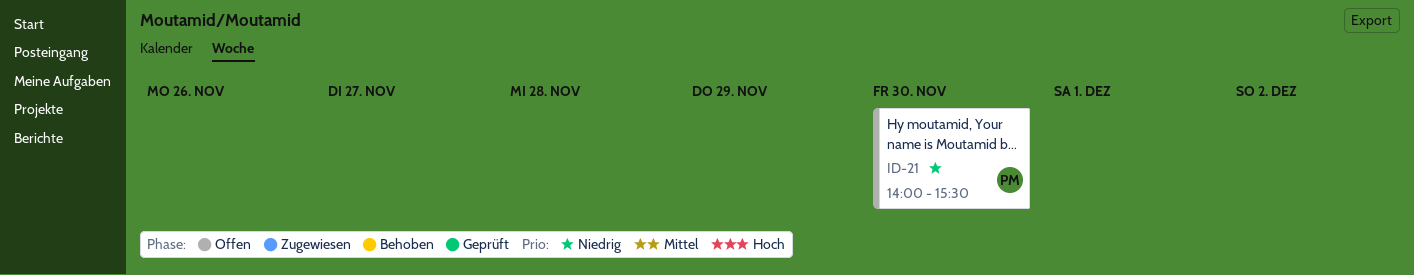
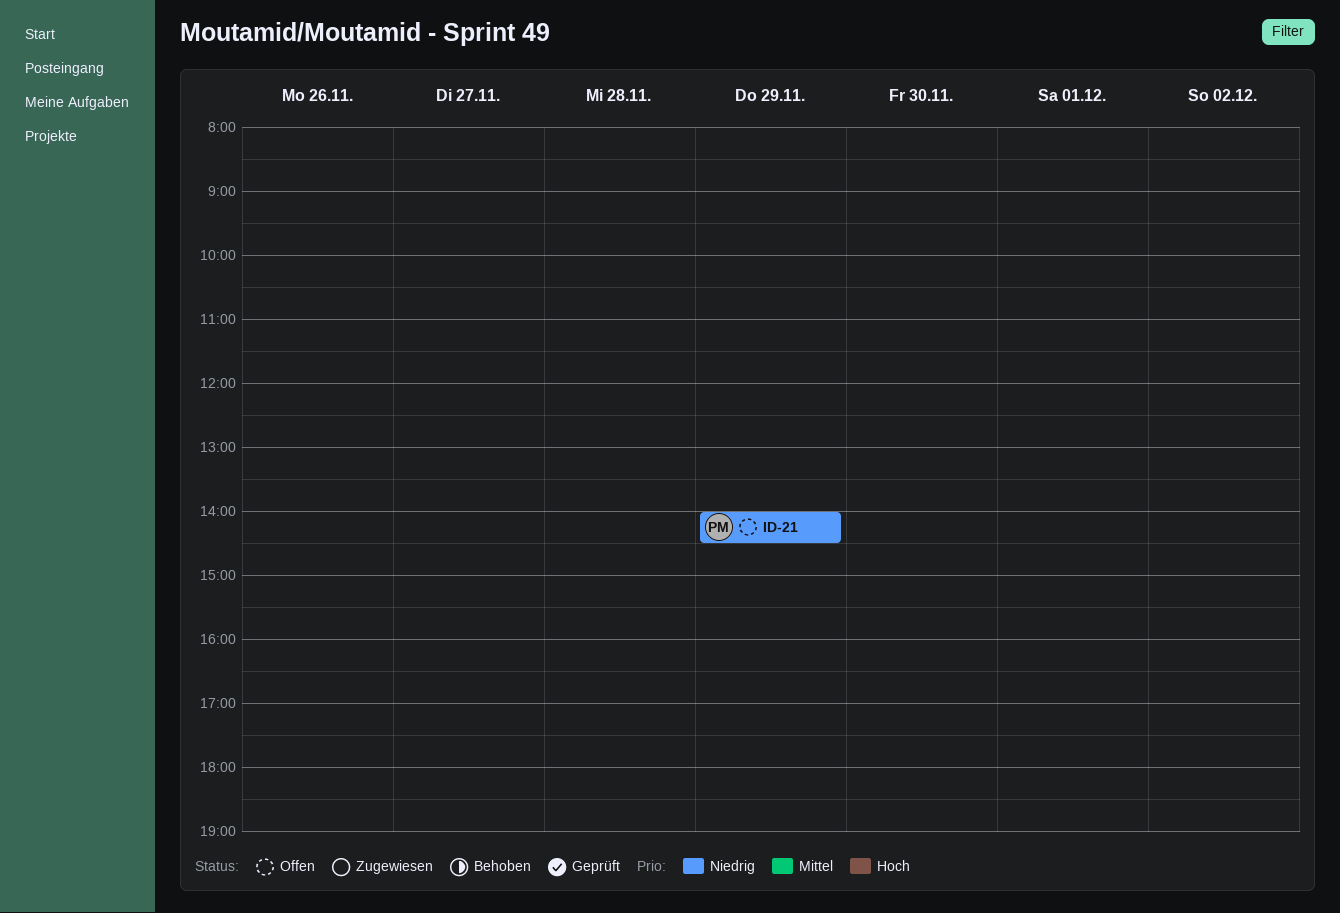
ID-21, day: Nov 30 -> Nov 29
ID-21, ends: 15:30 -> 14:30

